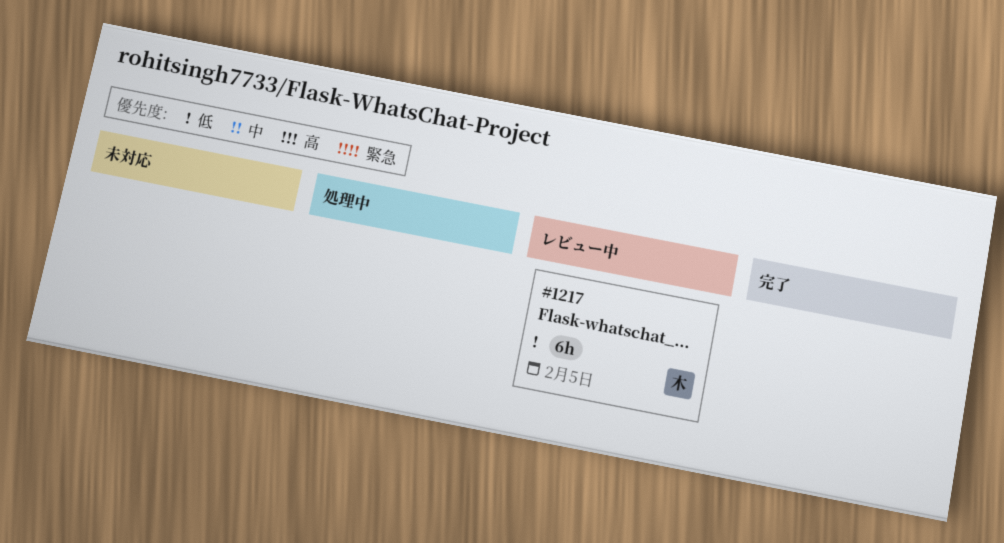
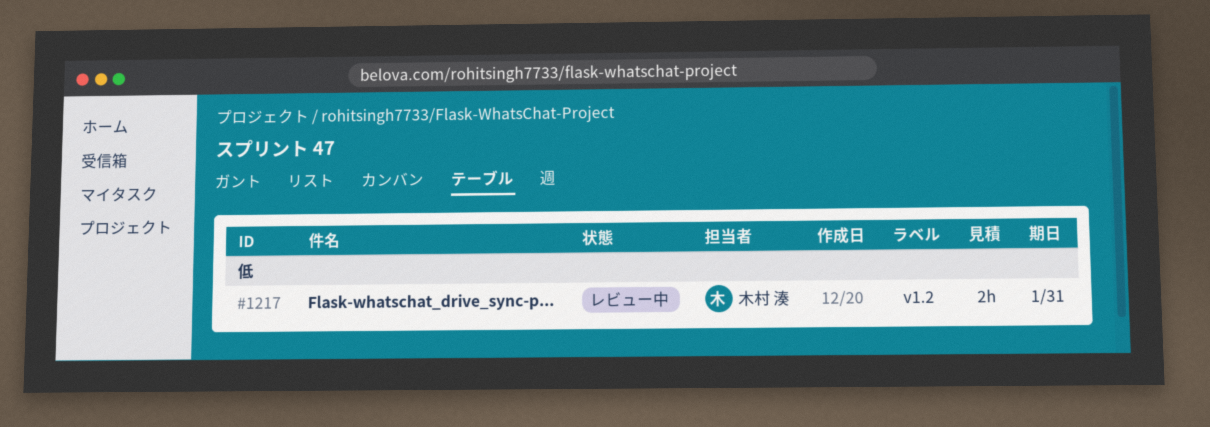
#1217, estimate: 6h -> 2h
#1217, due: Feb 5 -> Jan 31

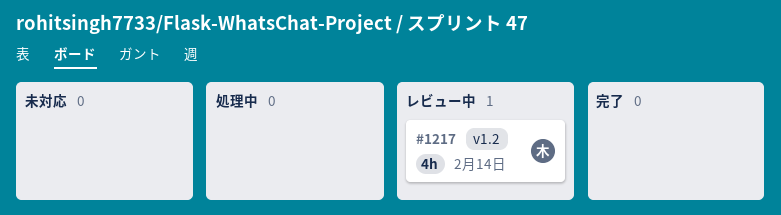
#1217, estimate: 2h -> 4h
#1217, due: Jan 31 -> Feb 14

